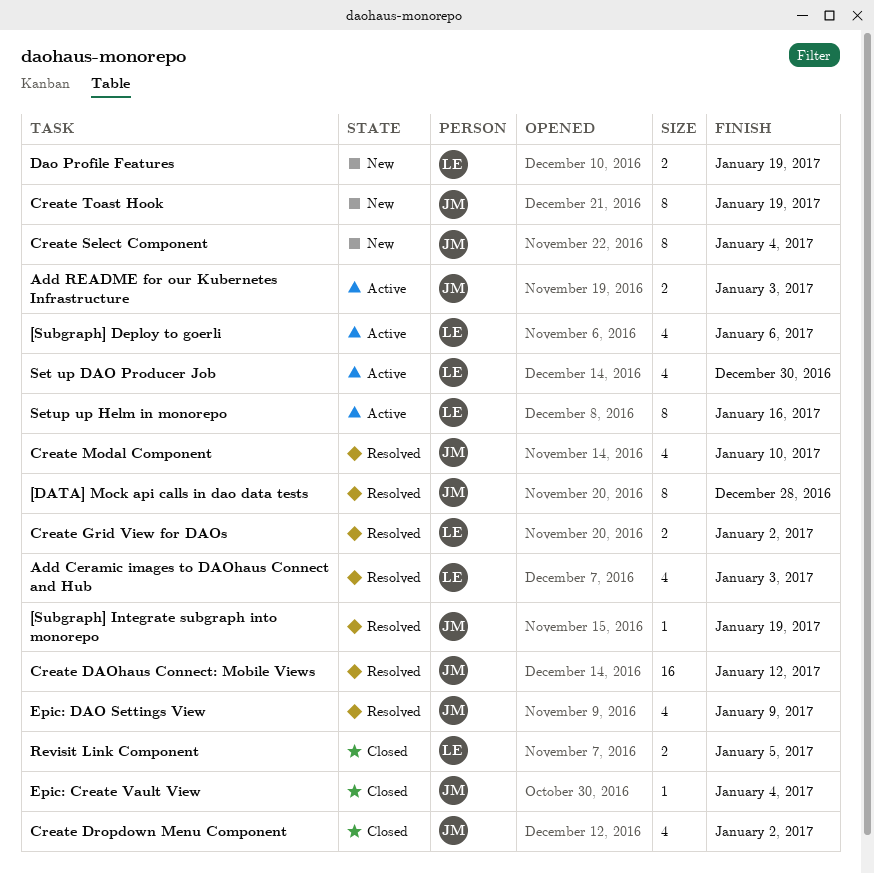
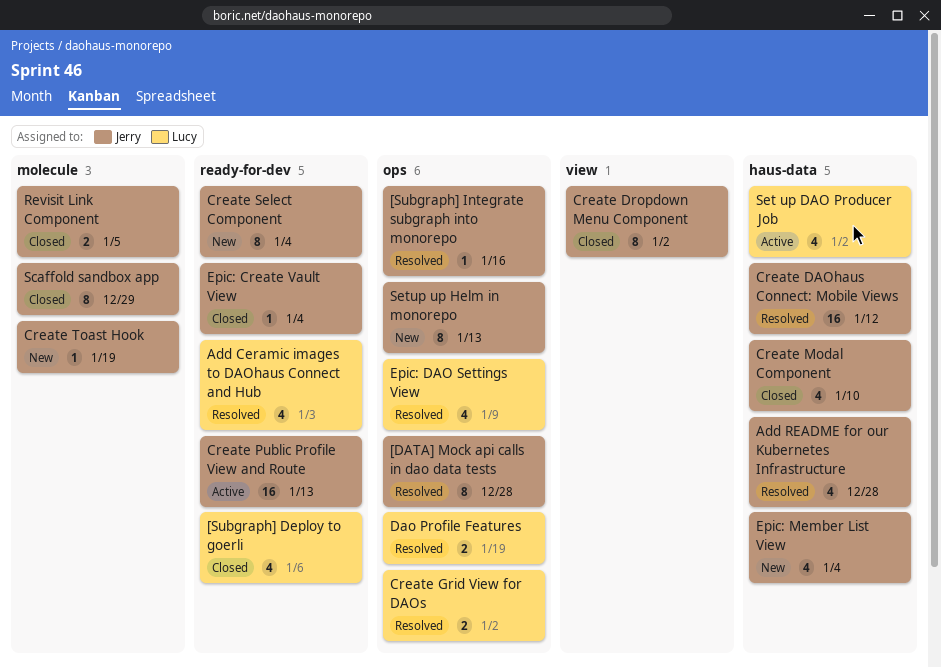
[Subgraph] Deploy to goerli, status: Active -> Closed
[Subgraph] Integrate subgraph into monorepo, due: Jan 19 -> Jan 16
Add README for our Kubernetes Infrastructure, status: Active -> Resolved
Add README for our Kubernetes Infrastructure, estimate: 2 -> 4
Add README for our Kubernetes Infrastructure, due: Jan 3 -> Dec 28
Create Dropdown Menu Component, estimate: 4 -> 8
Create Modal Component, status: Resolved -> Closed
Create Public Profile View and Route: none -> present
Create Toast Hook, estimate: 8 -> 1
Dao Profile Features, status: New -> Resolved
Epic: DAO Settings View, owner: Jerry -> Lucy
Epic: Member List View: none -> present
Revisit Link Component, owner: Lucy -> Jerry
Scaffold sandbox app: none -> present
Set up DAO Producer Job, due: Dec 30 -> Jan 2
Setup up Helm in monorepo, status: Active -> New
Setup up Helm in monorepo, owner: Lucy -> Jerry
Setup up Helm in monorepo, due: Jan 16 -> Jan 13

